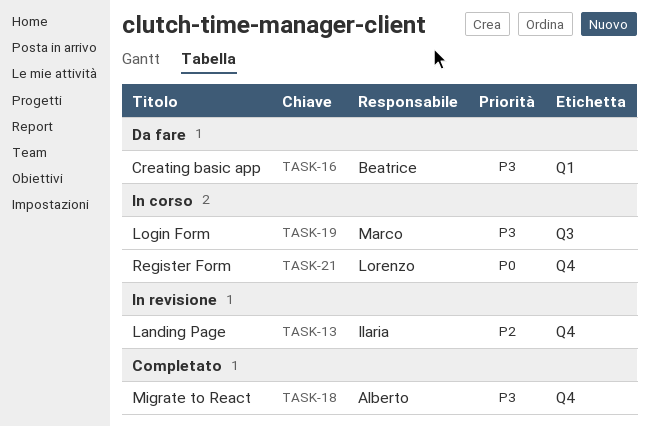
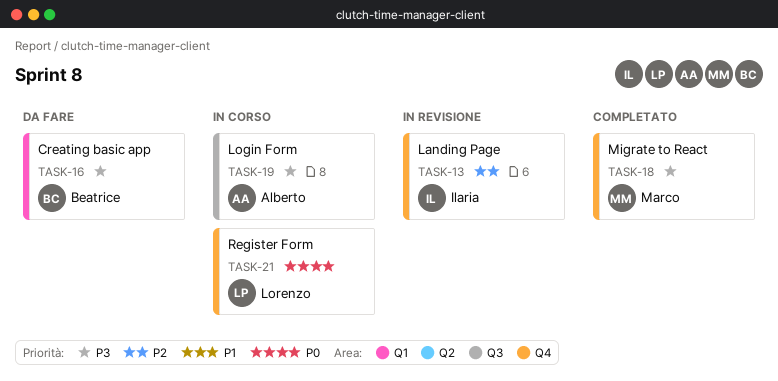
TASK-18, owner: Alberto -> Marco
TASK-19, owner: Marco -> Alberto

